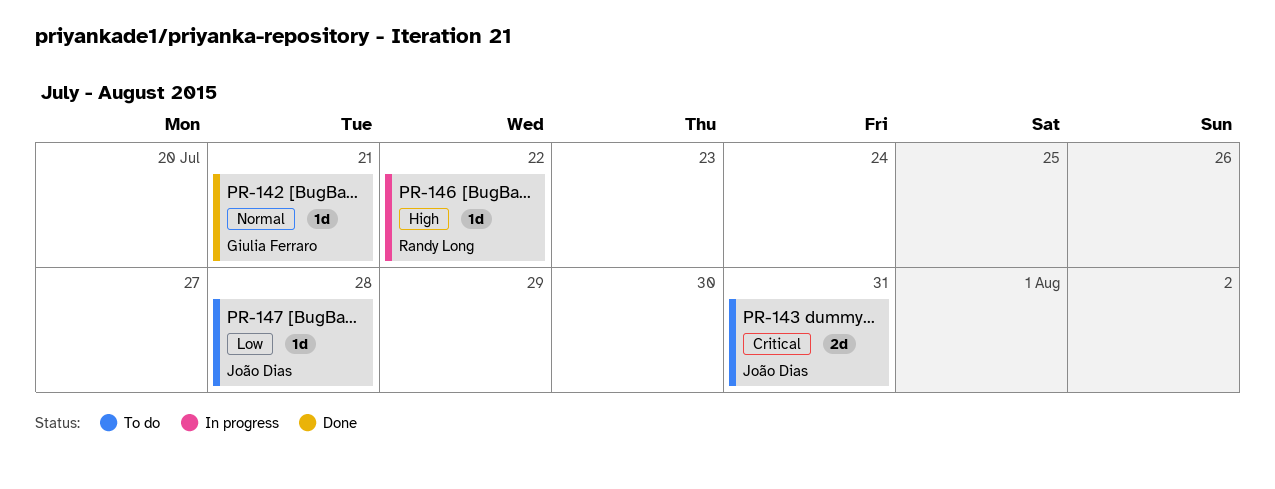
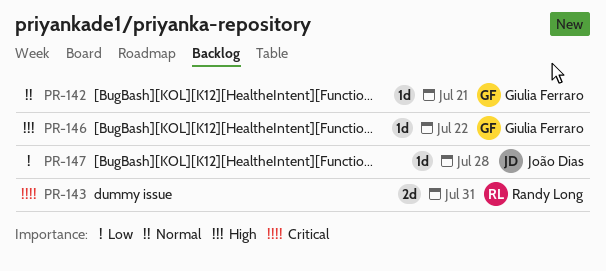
PR-143, owner: João Dias -> Randy Long
PR-146, owner: Randy Long -> Giulia Ferraro

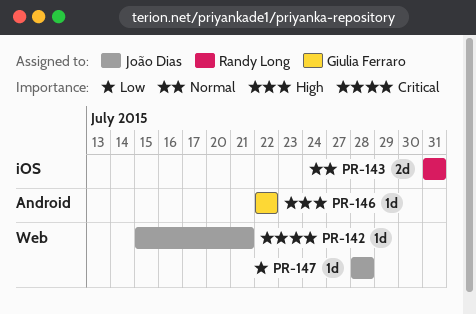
PR-142, owner: Giulia Ferraro -> João Dias
PR-142, priority: Normal -> Critical
PR-143, priority: Critical -> Normal

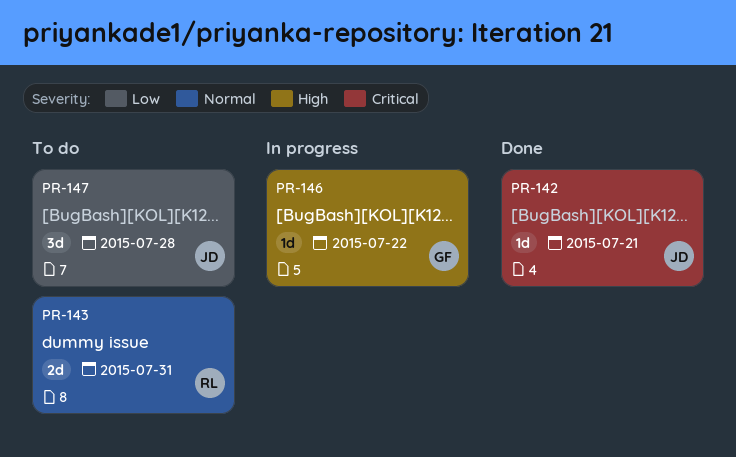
PR-147, estimate: 1d -> 3d

